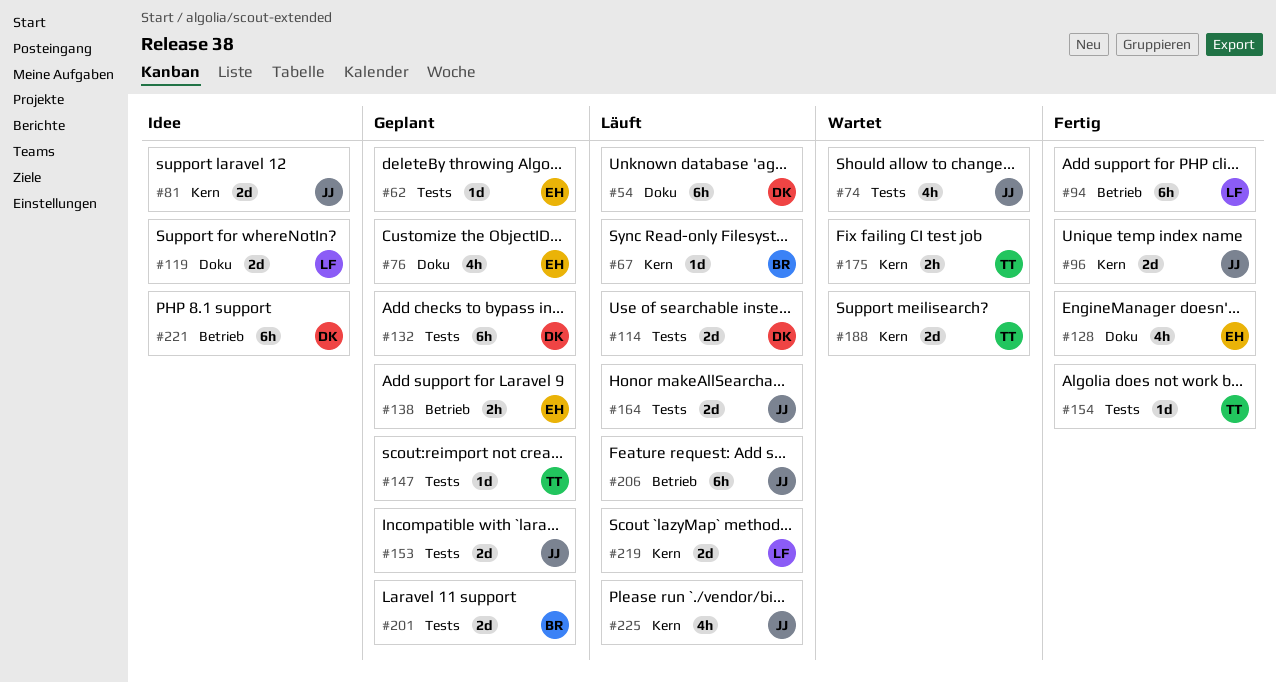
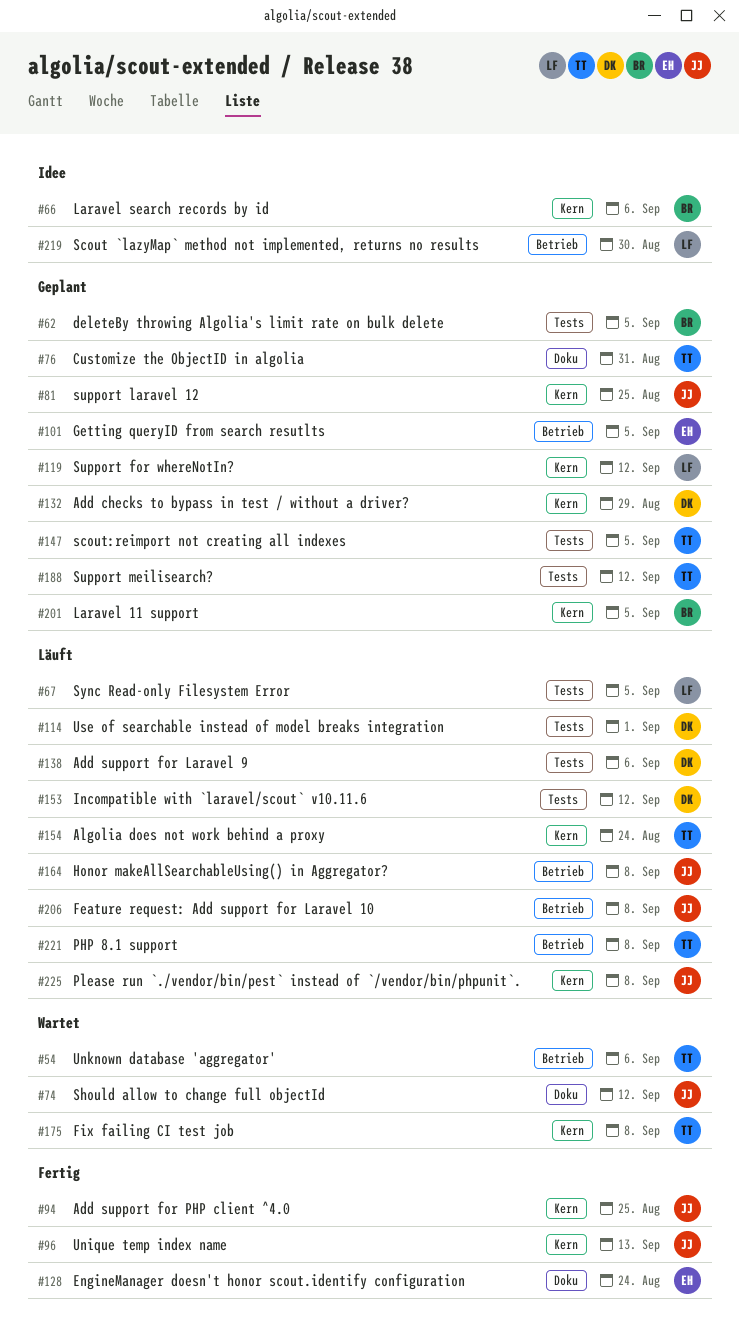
#54, status: Läuft -> Wartet
#54, owner: DK -> TT
#54, label: Doku -> Betrieb
#62, owner: EH -> BR
#66: none -> present
#67, owner: BR -> LF
#67, label: Kern -> Tests
#74, label: Tests -> Doku
#76, owner: EH -> TT
#81, status: Idee -> Geplant
#94, owner: LF -> JJ
#94, label: Betrieb -> Kern
#101: none -> present
#119, status: Idee -> Geplant
#119, label: Doku -> Kern
#132, label: Tests -> Kern
#138, status: Geplant -> Läuft
#138, owner: EH -> DK
#138, label: Betrieb -> Tests
#153, status: Geplant -> Läuft
#153, owner: JJ -> DK
#154, status: Fertig -> Läuft
#154, label: Tests -> Kern
#164, label: Tests -> Betrieb
#188, status: Wartet -> Geplant
#188, label: Kern -> Tests
#201, label: Tests -> Kern
#219, status: Läuft -> Idee
#219, label: Kern -> Betrieb
#221, status: Idee -> Läuft
#221, owner: DK -> TT

